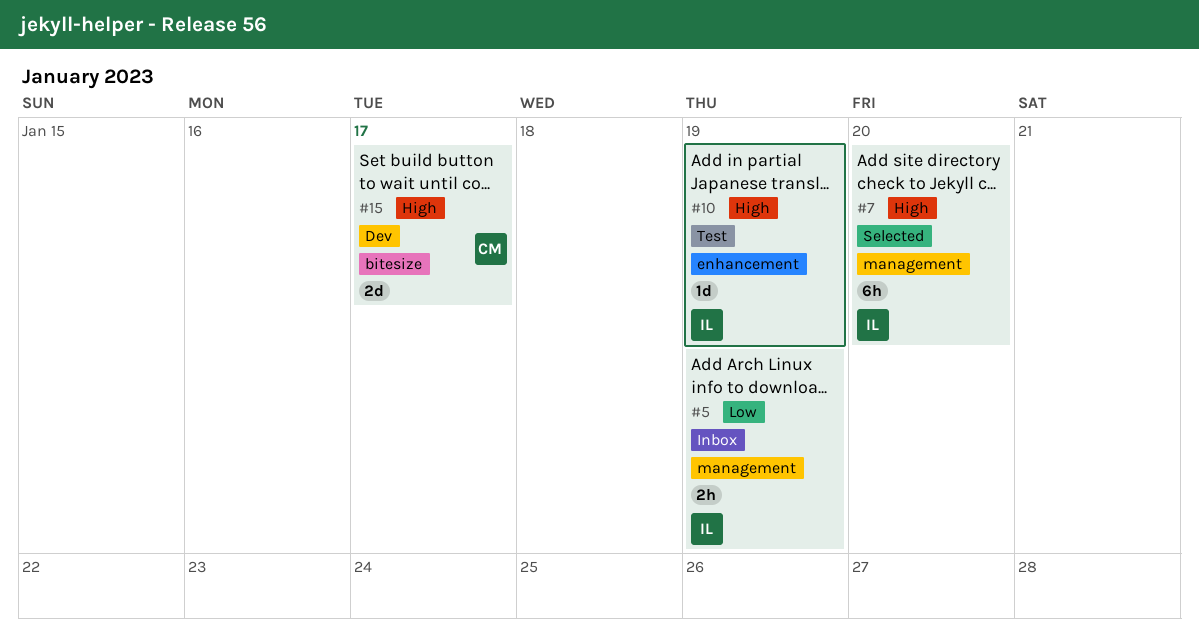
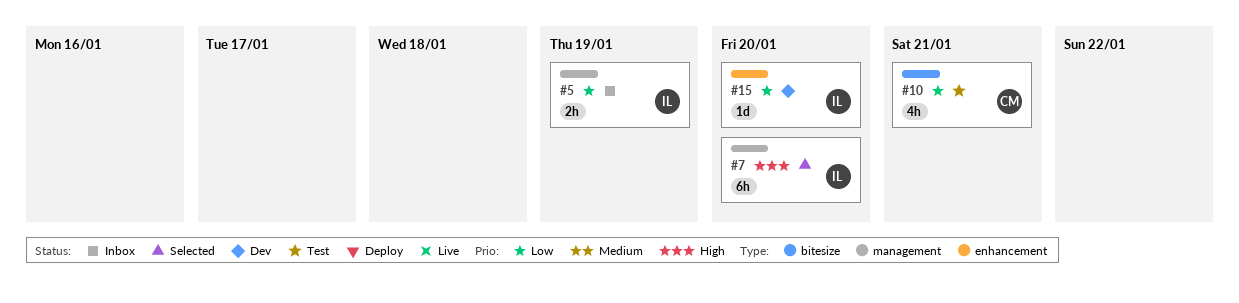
#10, owner: IL -> CM
#10, priority: High -> Low
#10, label: enhancement -> bitesize
#10, estimate: 1d -> 4h
#10, due: Jan 19 -> Jan 21
#15, owner: CM -> IL
#15, priority: High -> Low
#15, label: bitesize -> enhancement
#15, estimate: 2d -> 1d
#15, due: Jan 17 -> Jan 20

